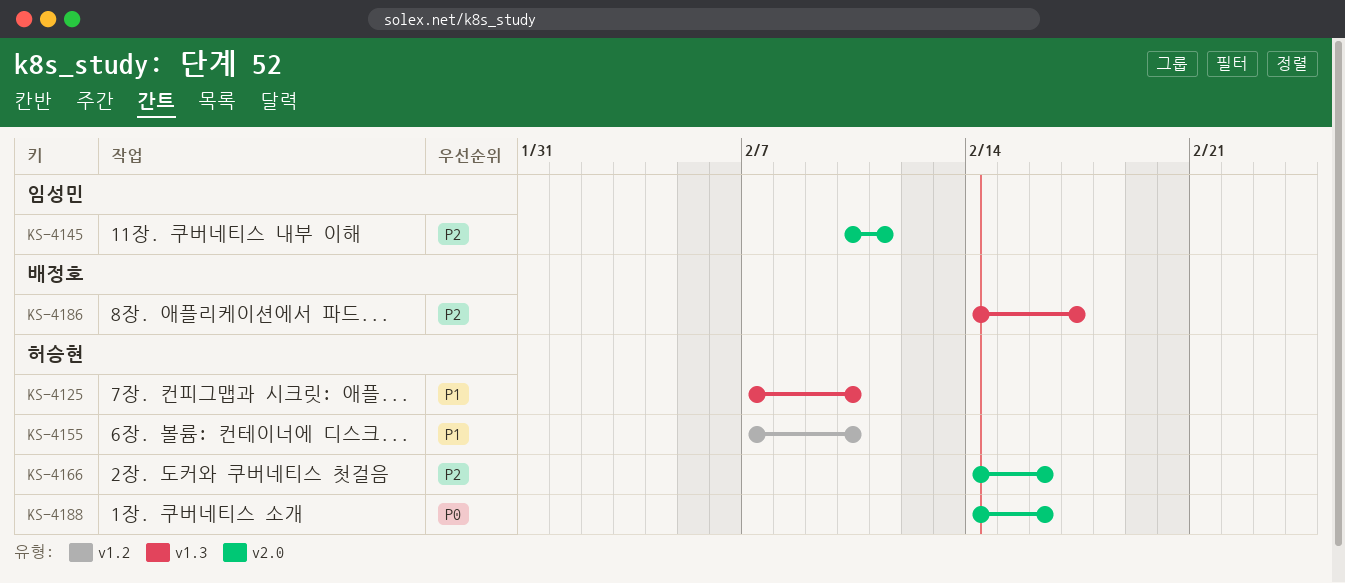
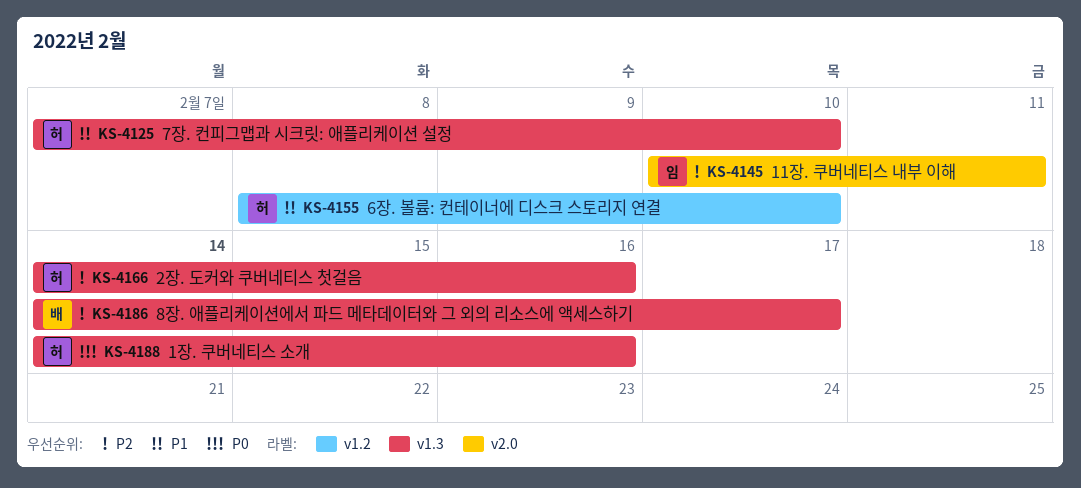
KS-4155, start: Feb 7 -> Feb 8
KS-4166, label: v2.0 -> v1.3
KS-4188, label: v2.0 -> v1.3

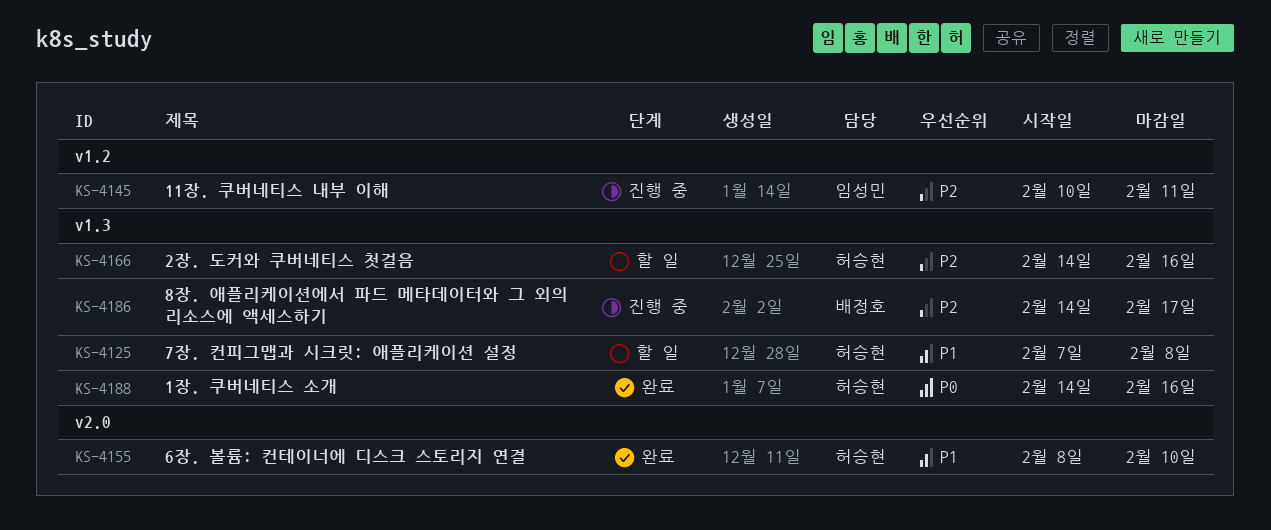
KS-4125, due: Feb 10 -> Feb 8
KS-4145, label: v2.0 -> v1.2
KS-4155, label: v1.2 -> v2.0

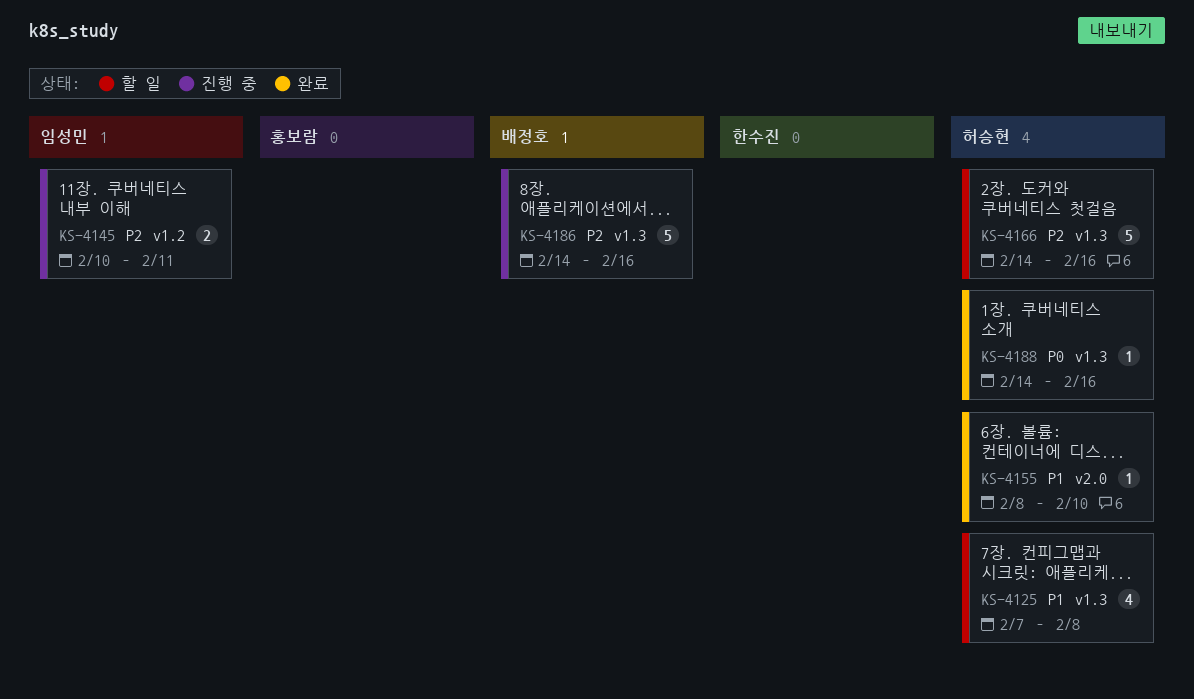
KS-4186, due: Feb 17 -> Feb 16

